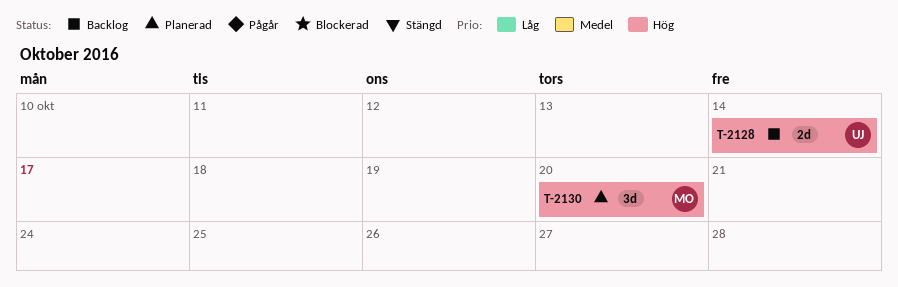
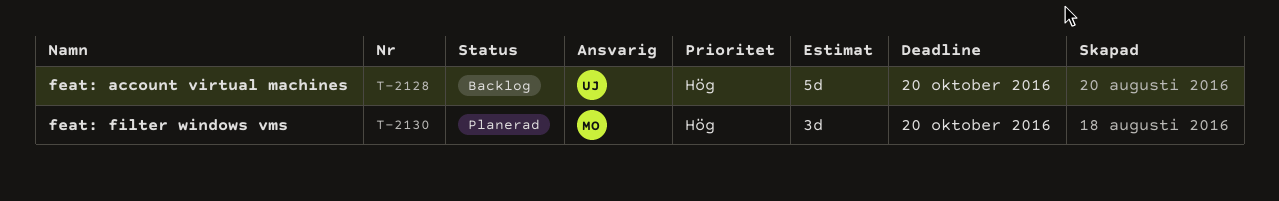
T-2128, estimate: 2d -> 5d
T-2128, due: Oct 14 -> Oct 20

